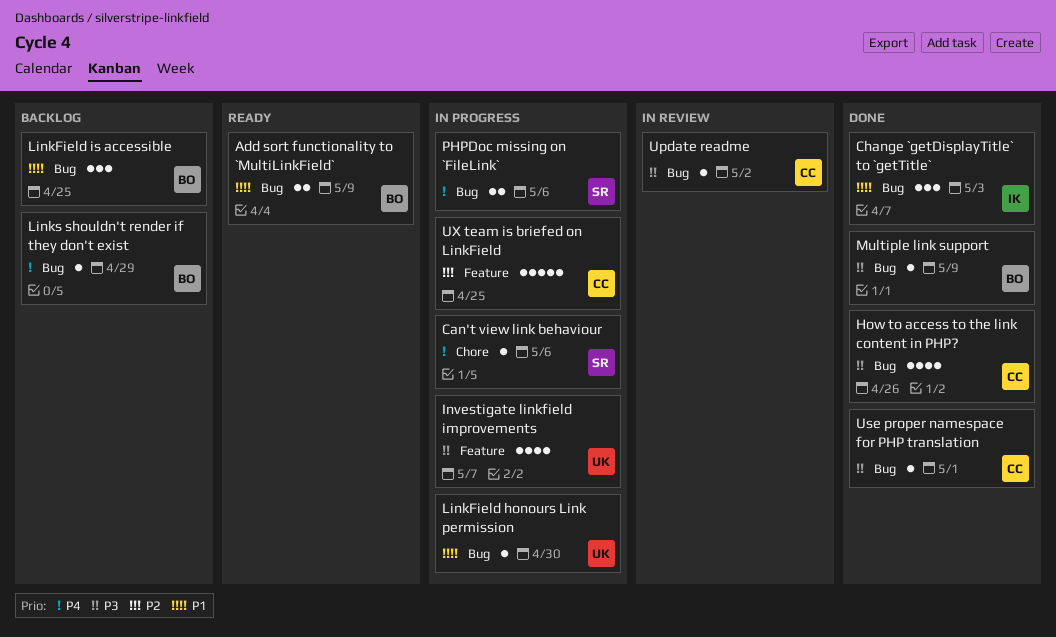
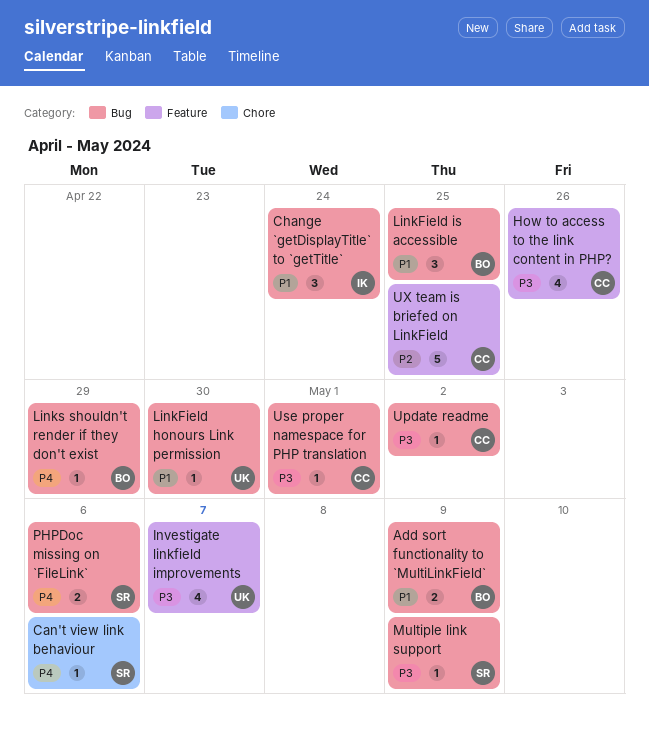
Change `getDisplayTitle` to `getTitle`, due: May 3 -> Apr 24
How to access to the link content in PHP?, label: Bug -> Feature
Multiple link support, owner: BO -> SR

